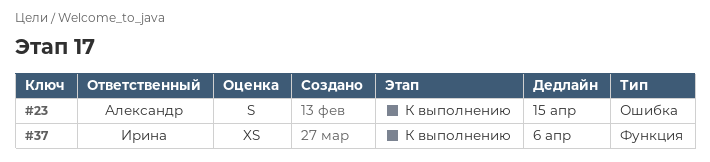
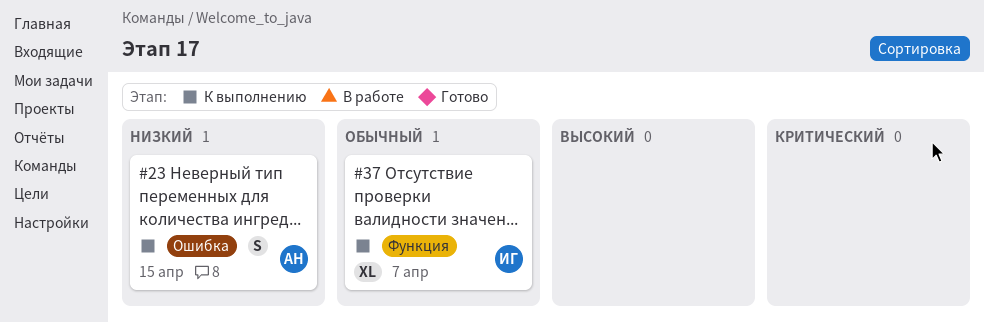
#37, estimate: XS -> XL
#37, due: Apr 6 -> Apr 7

